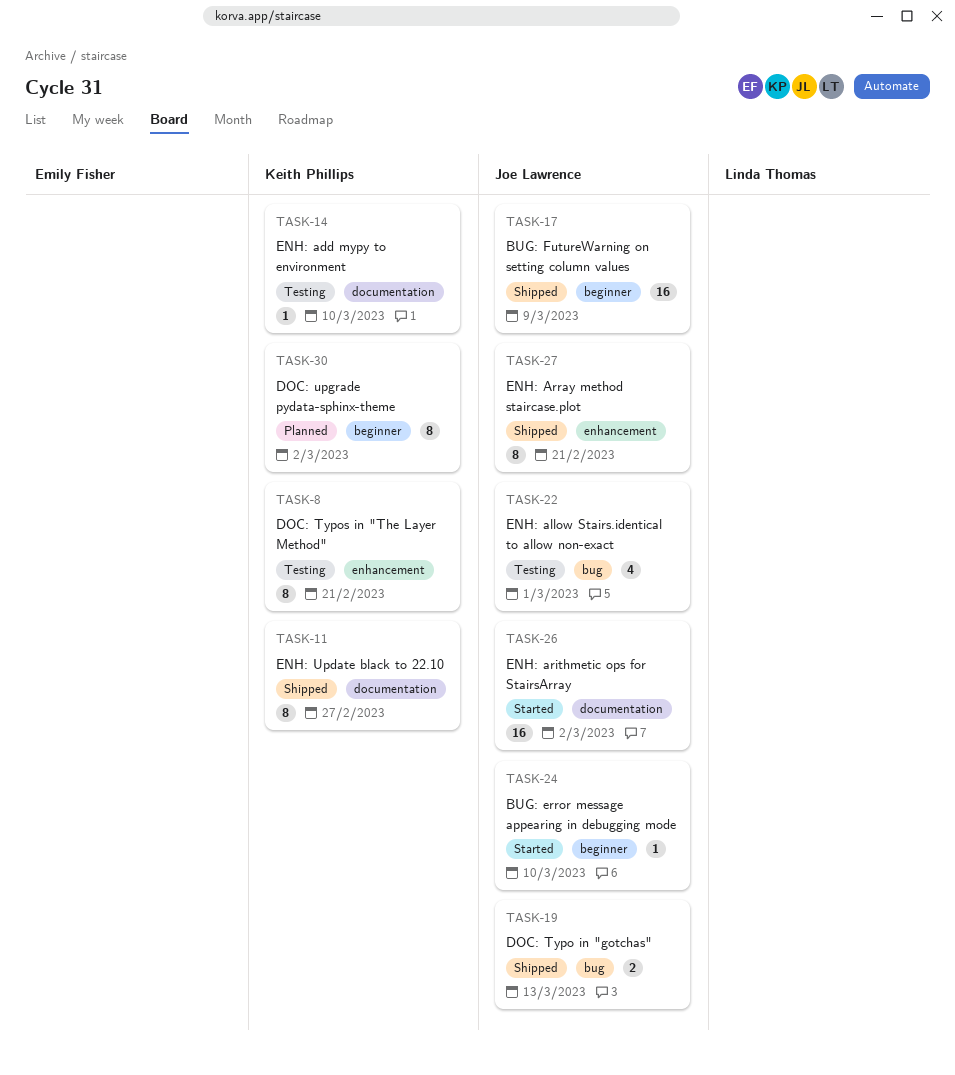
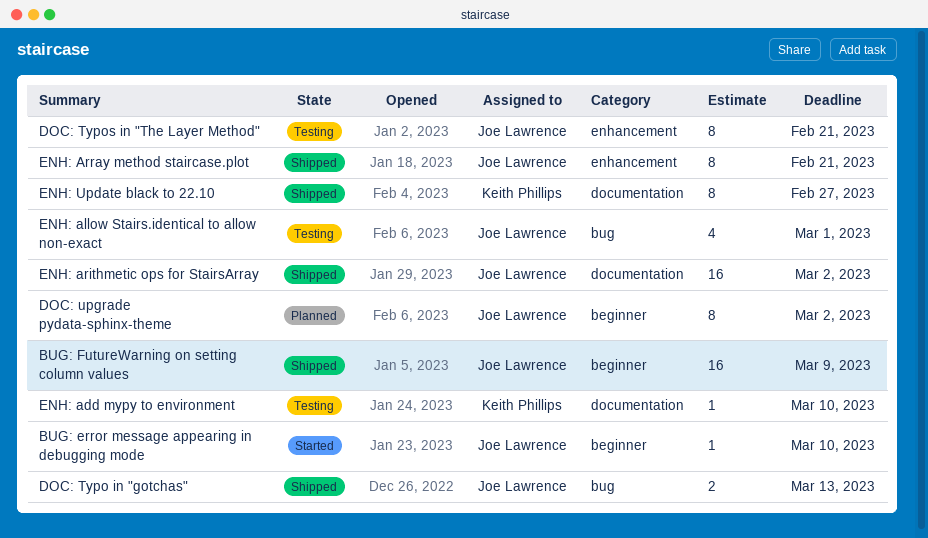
DOC: Typos in "The Layer Method", owner: Keith Phillips -> Joe Lawrence
DOC: upgrade pydata-sphinx-theme, owner: Keith Phillips -> Joe Lawrence
ENH: arithmetic ops for StairsArray, status: Started -> Shipped

